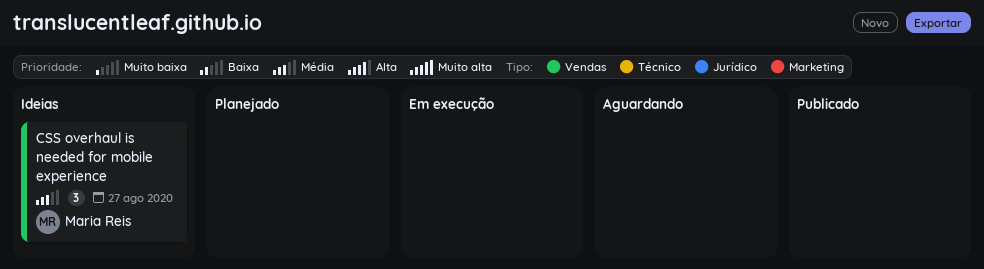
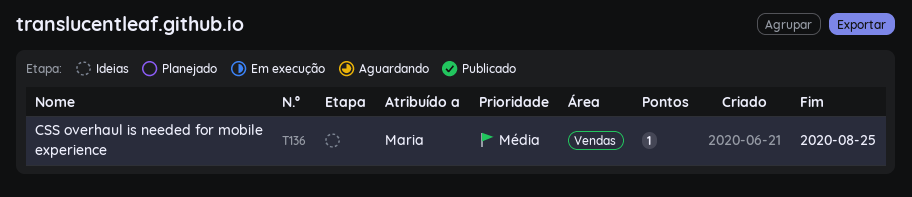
CSS overhaul is needed for mobile experience, estimate: 3 -> 1
CSS overhaul is needed for mobile experience, due: Aug 27 -> Aug 25

